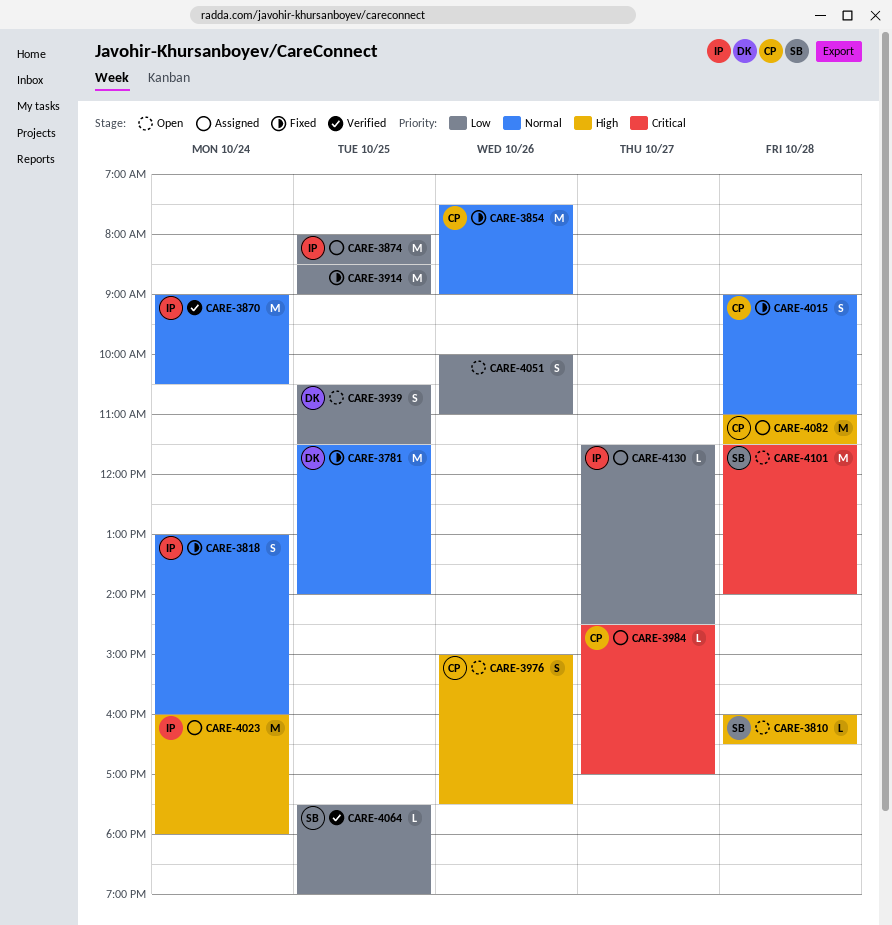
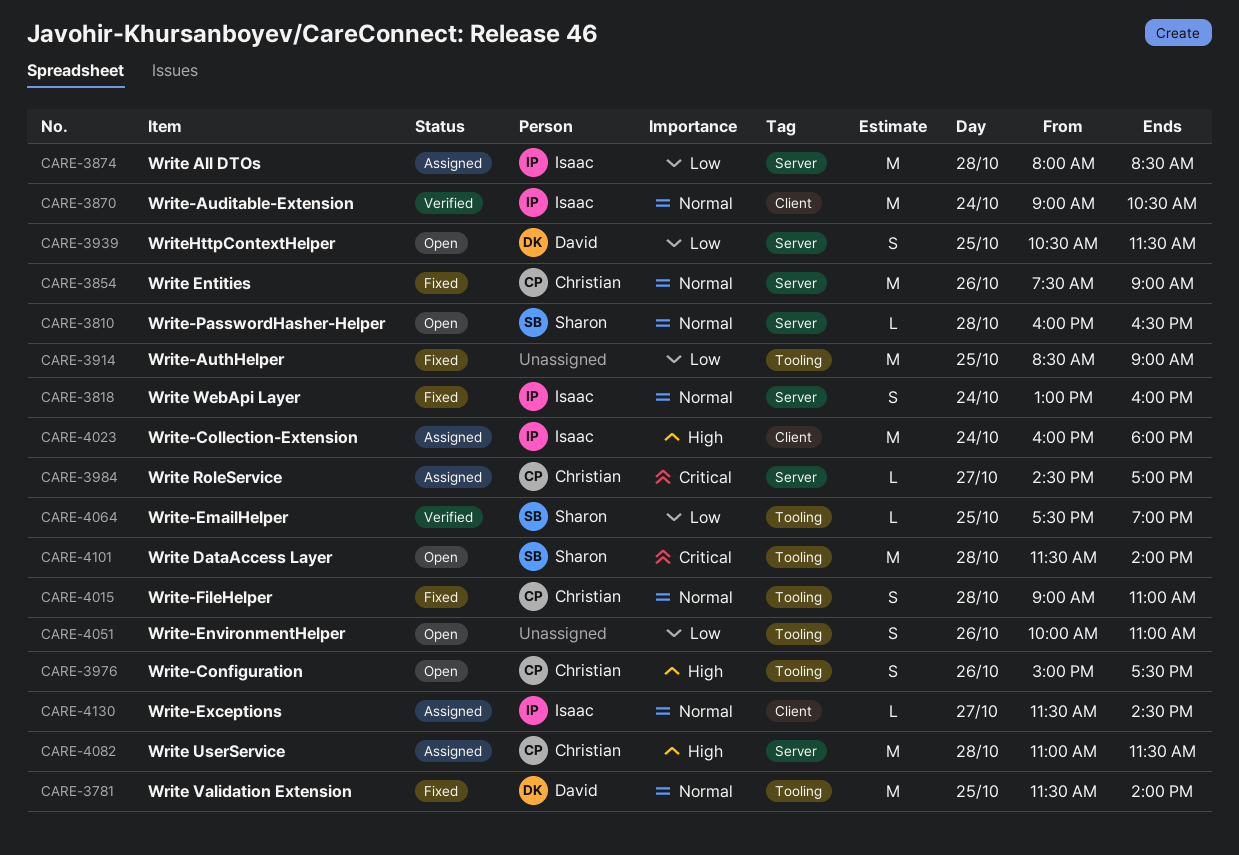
CARE-3810, priority: High -> Normal
CARE-3874, day: Oct 25 -> Oct 28
CARE-4130, priority: Low -> Normal

